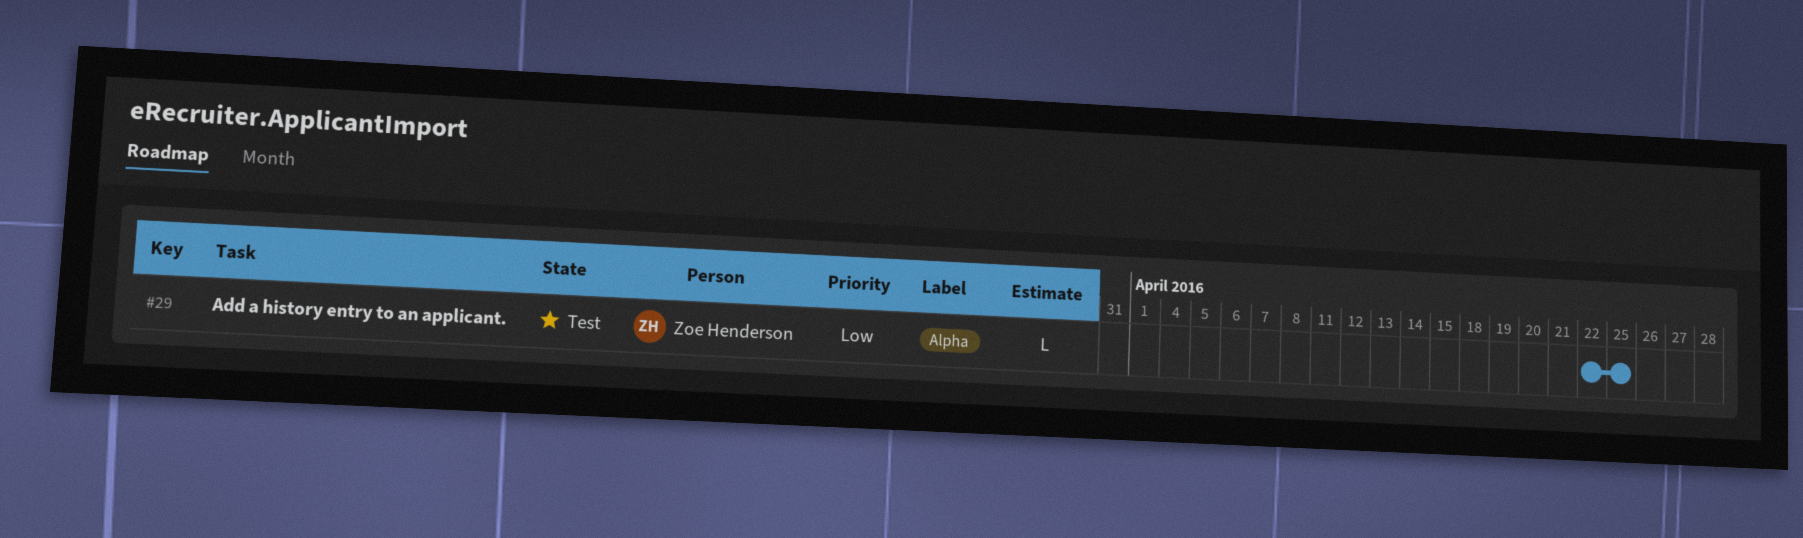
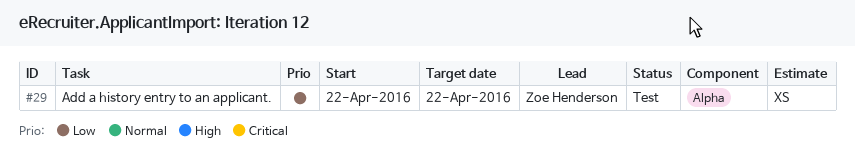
#29, estimate: L -> XS
#29, due: Apr 25 -> Apr 22

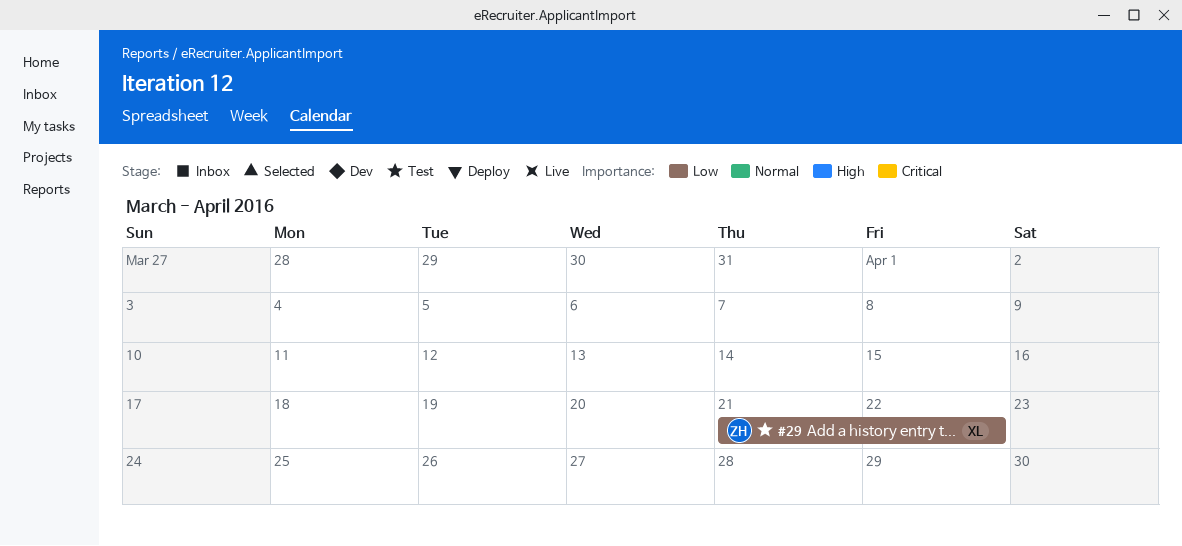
#29, estimate: XS -> XL
#29, start: Apr 22 -> Apr 21

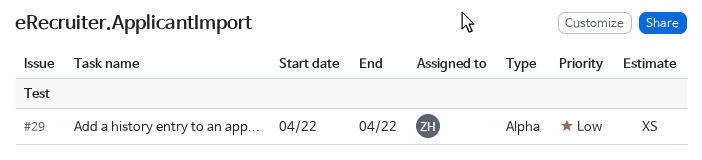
#29, estimate: XL -> XS
#29, start: Apr 21 -> Apr 22

